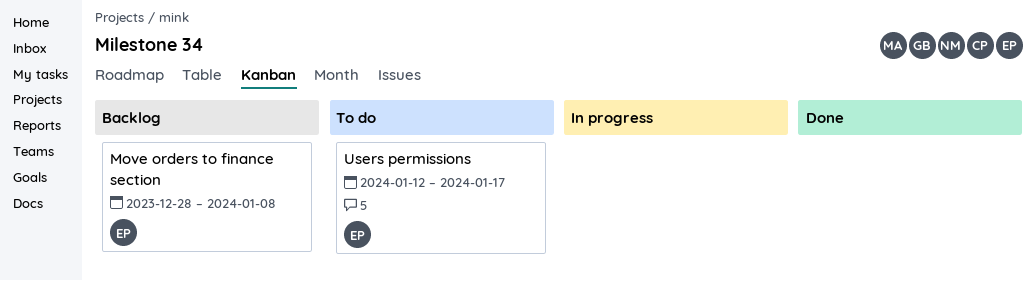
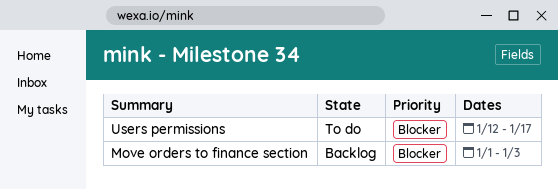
Move orders to finance section, start: Dec 28 -> Jan 1
Move orders to finance section, due: Jan 8 -> Jan 3

